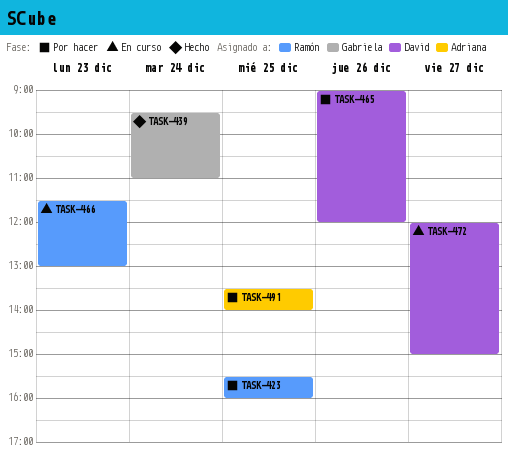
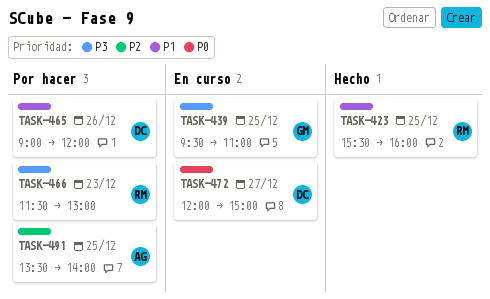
TASK-423, status: Por hacer -> Hecho
TASK-439, status: Hecho -> En curso
TASK-439, day: Dec 24 -> Dec 25
TASK-466, status: En curso -> Por hacer

